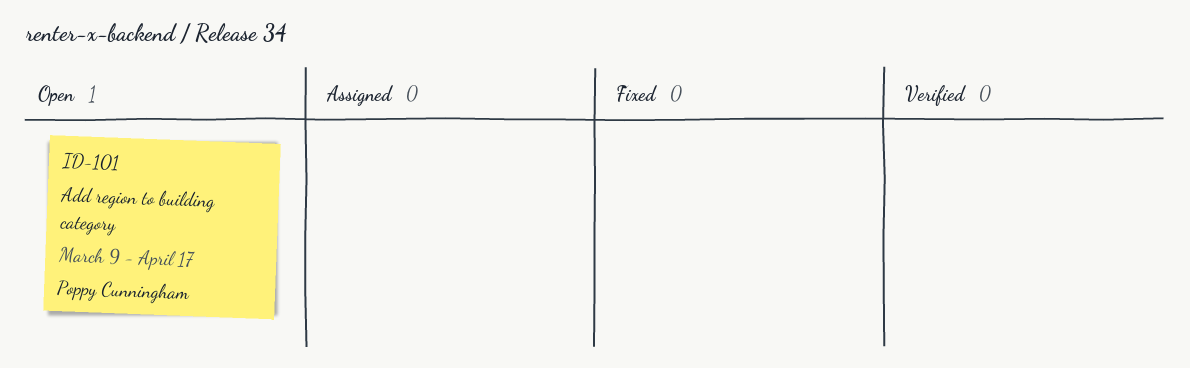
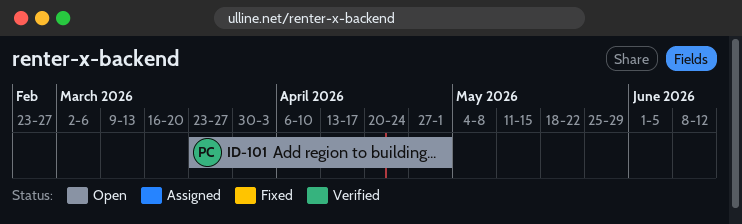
ID-101, start: Mar 9 -> Mar 23
ID-101, due: Apr 17 -> May 1

